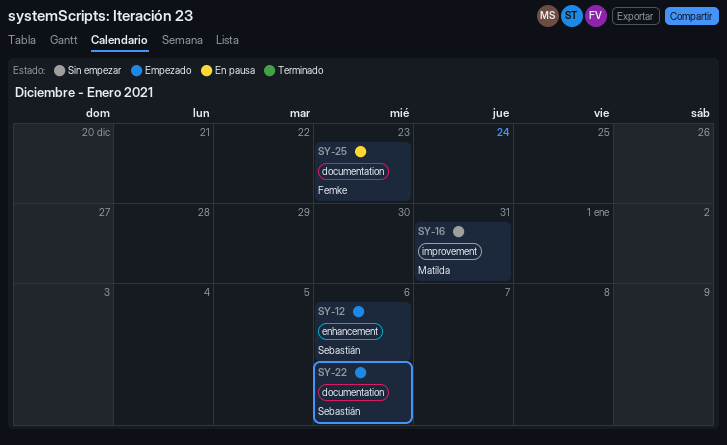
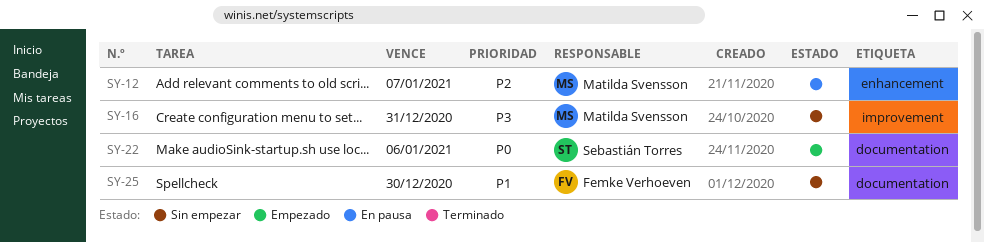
SY-12, status: Empezado -> En pausa
SY-12, owner: Sebastián Torres -> Matilda Svensson
SY-12, due: Jan 6 -> Jan 7
SY-25, status: En pausa -> Sin empezar
SY-25, due: Dec 23 -> Dec 30

